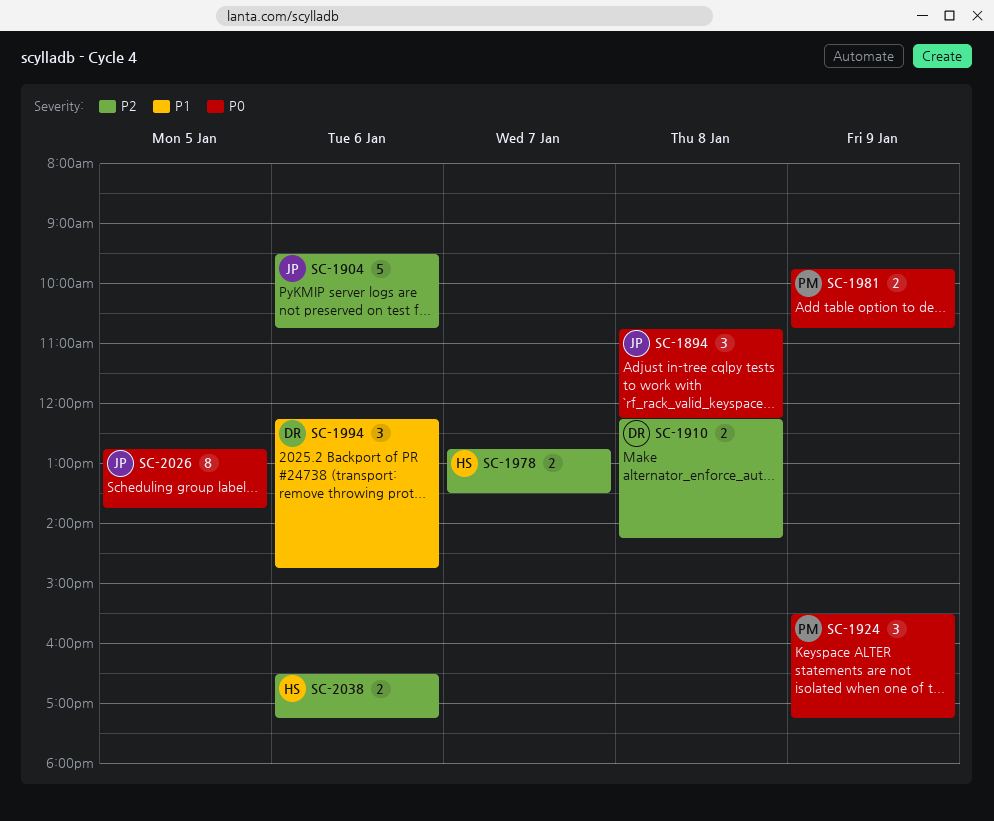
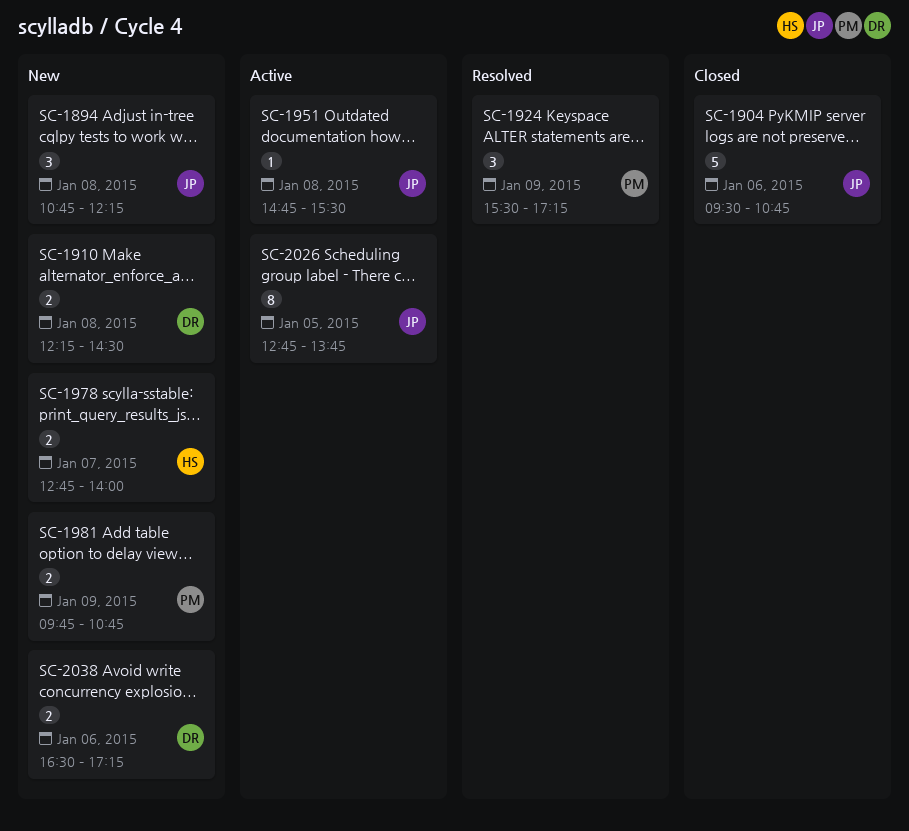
SC-1910, ends: 14:15 -> 14:30
SC-1951: none -> present
SC-1978, ends: 13:30 -> 14:00
SC-1994: present -> none
SC-2038, owner: HS -> DR

